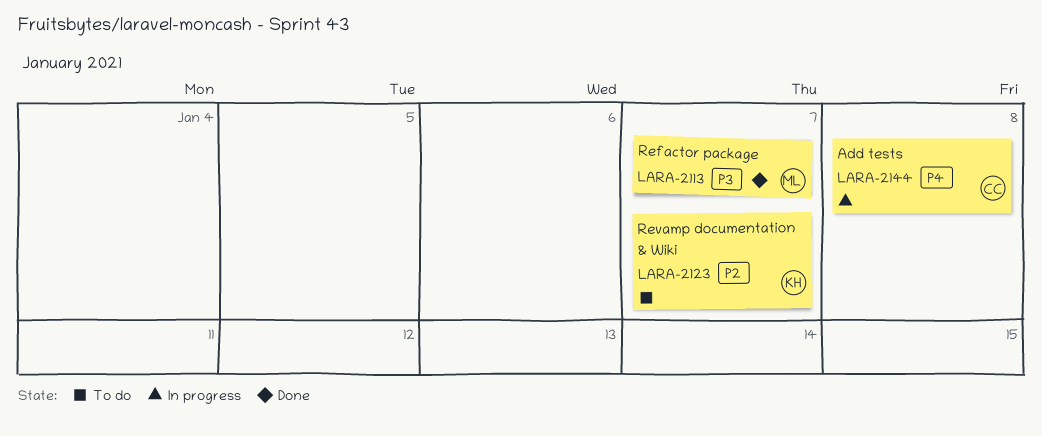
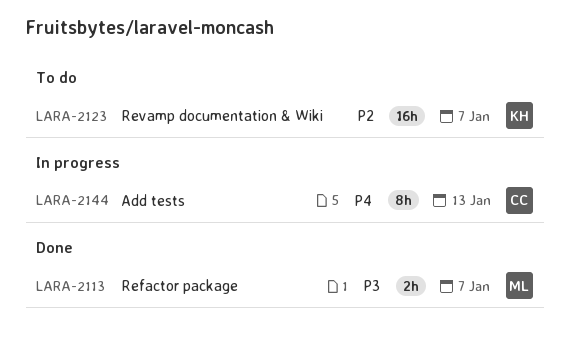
LARA-2144, due: Jan 8 -> Jan 13

